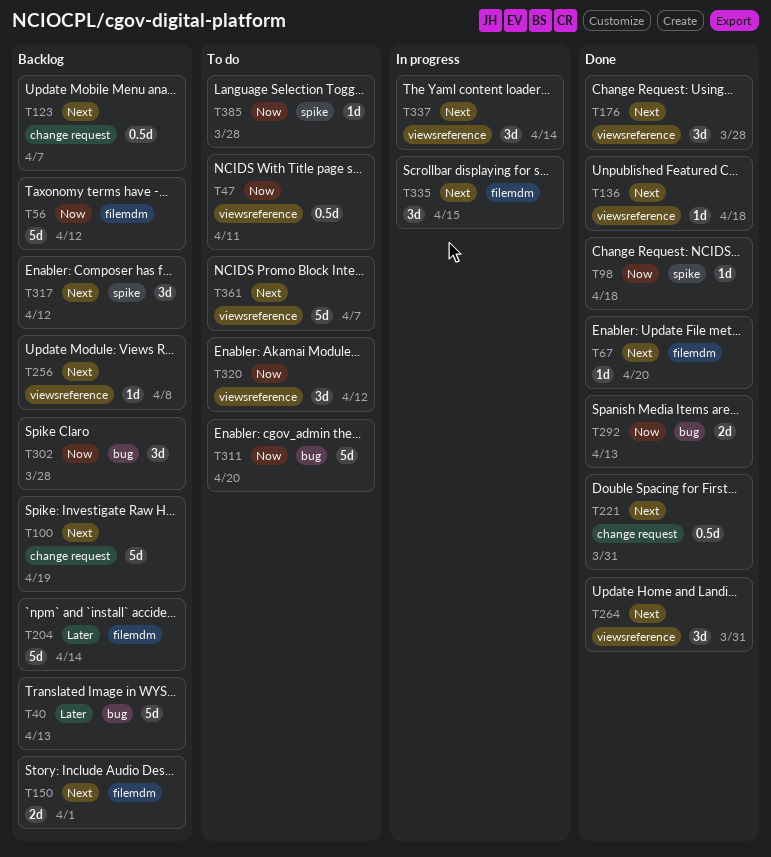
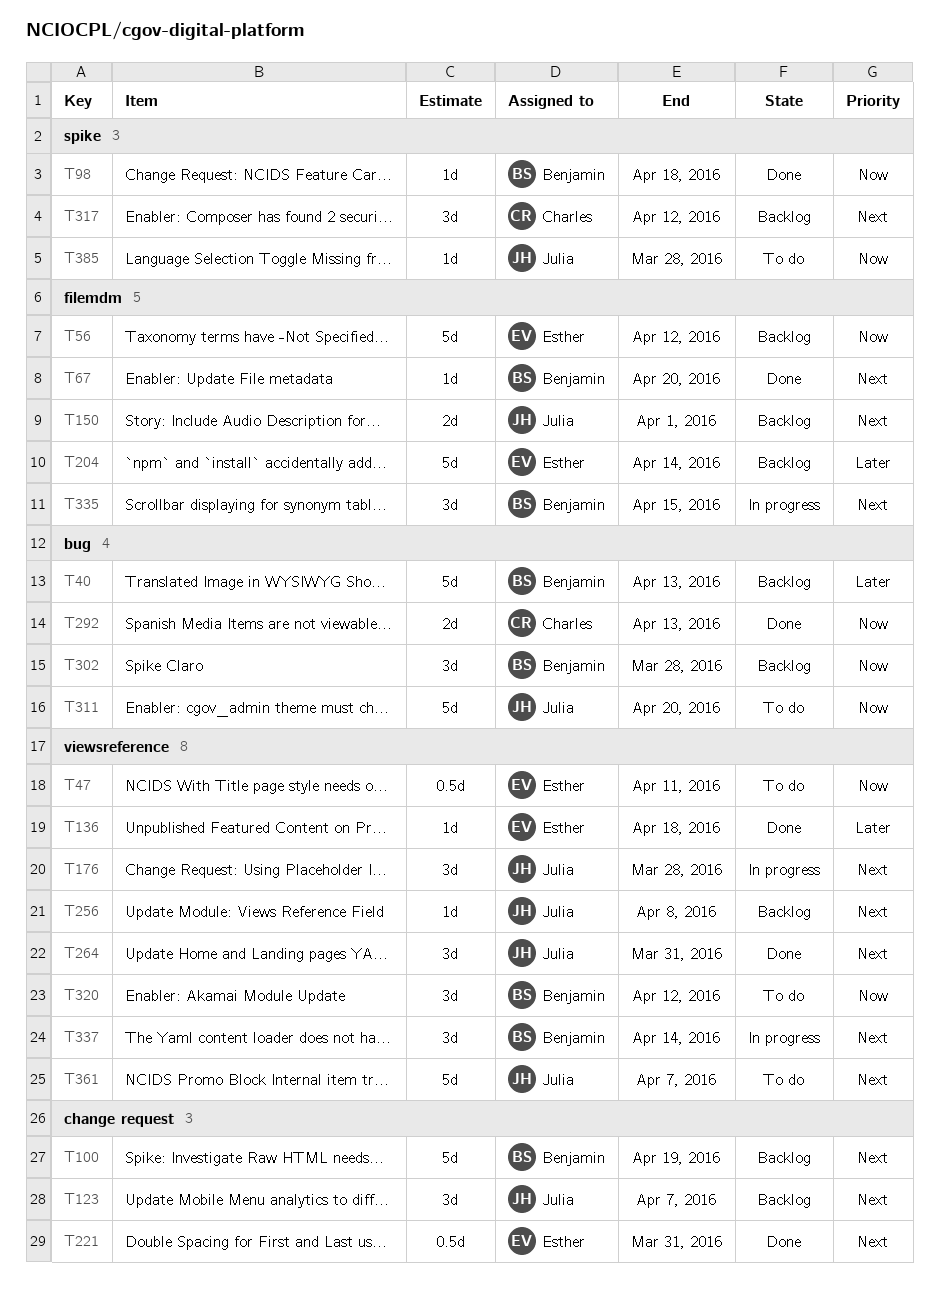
T123, estimate: 0.5d -> 3d
T136, priority: Next -> Later
T176, status: Done -> In progress

